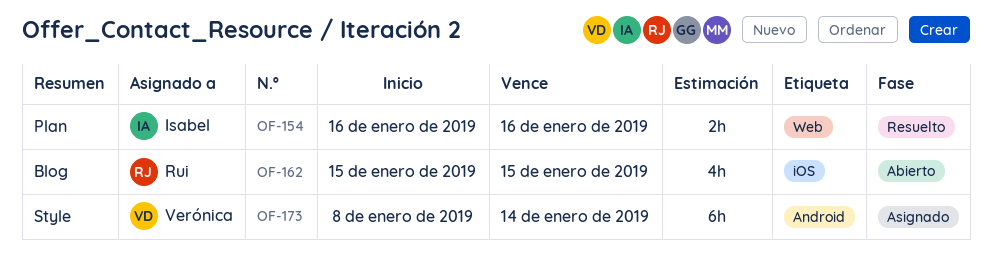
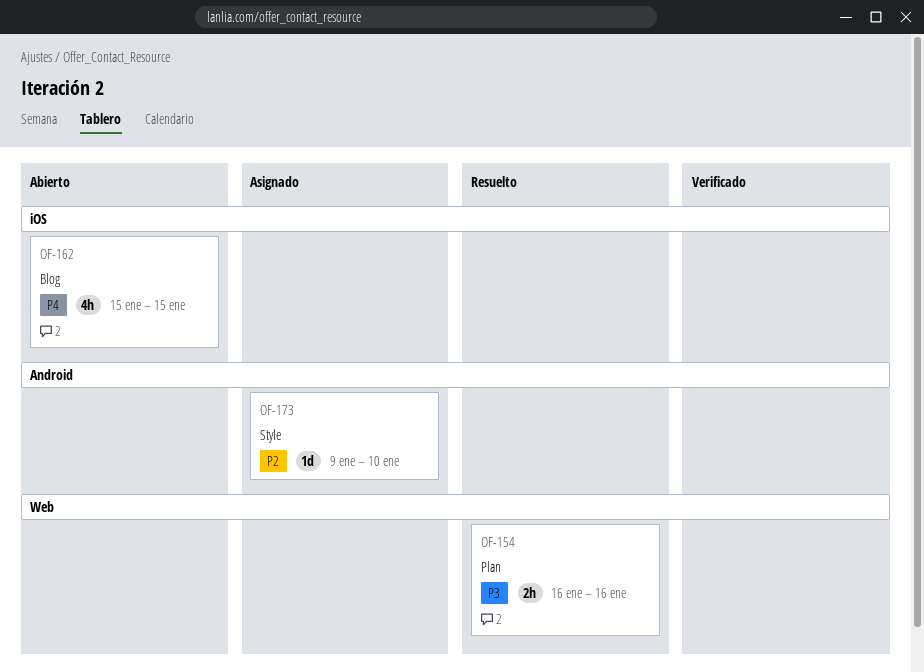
OF-173, estimate: 6h -> 1d
OF-173, start: Jan 8 -> Jan 9
OF-173, due: Jan 14 -> Jan 10

